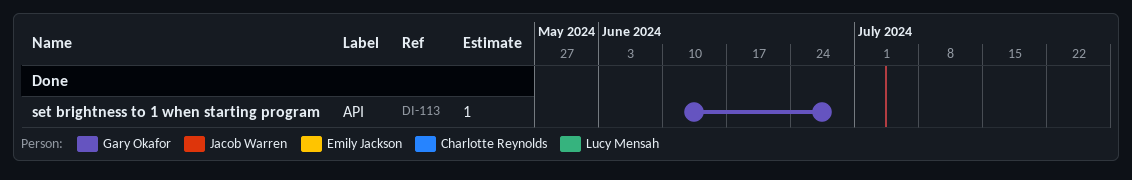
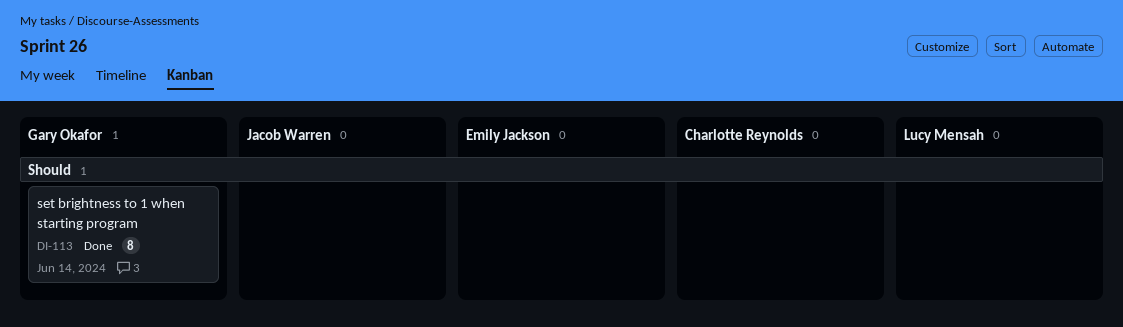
DI-113, estimate: 1 -> 8
DI-113, due: Jun 28 -> Jun 14

